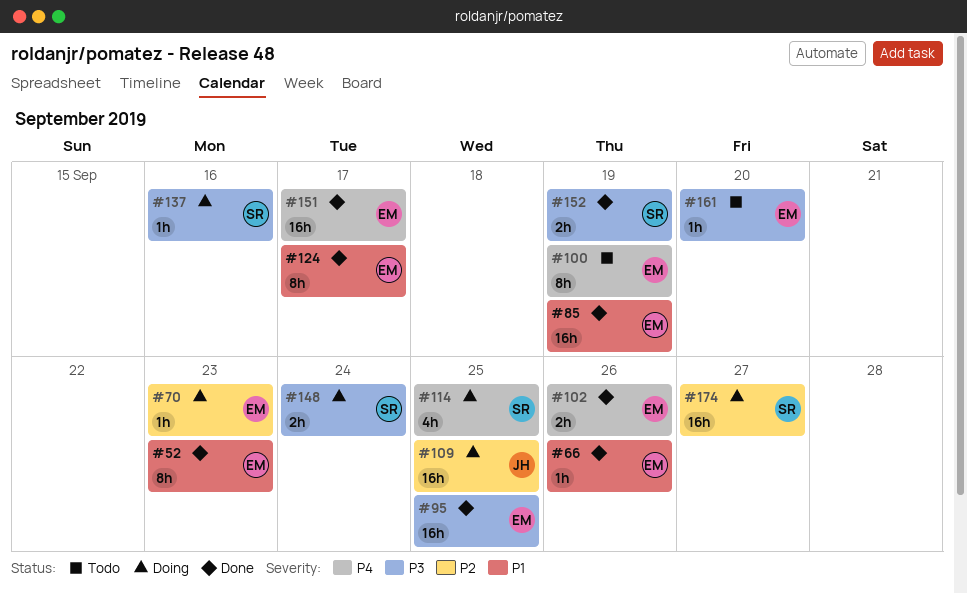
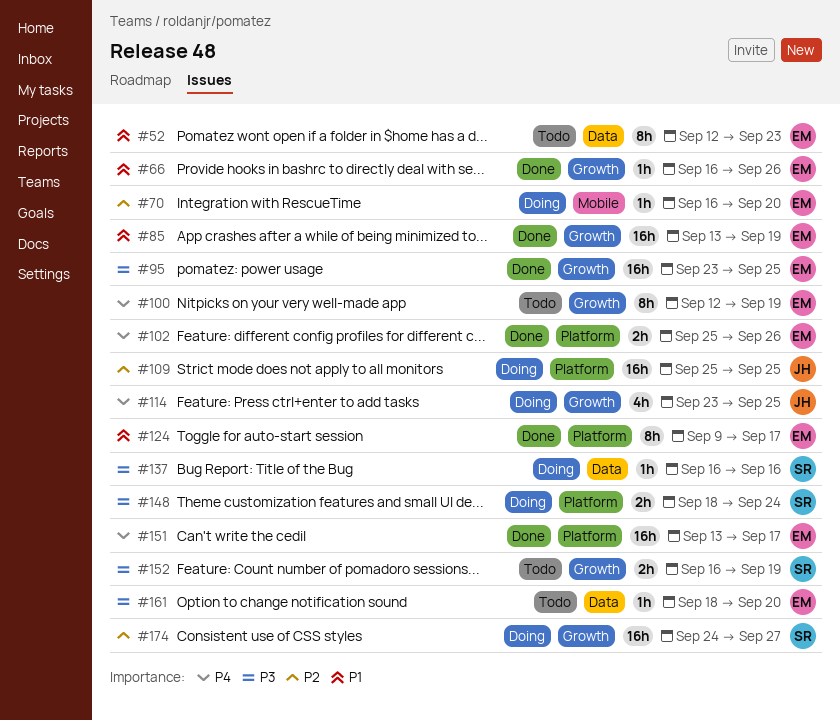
#52, status: Done -> Todo
#70, due: Sep 23 -> Sep 20
#114, owner: SR -> JH
#152, status: Done -> Todo

